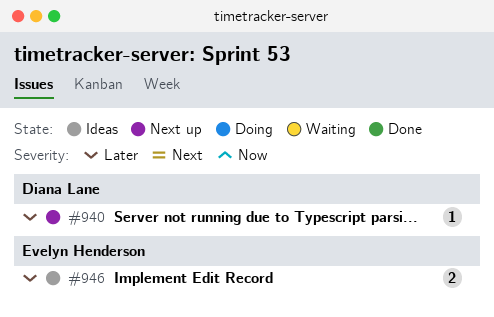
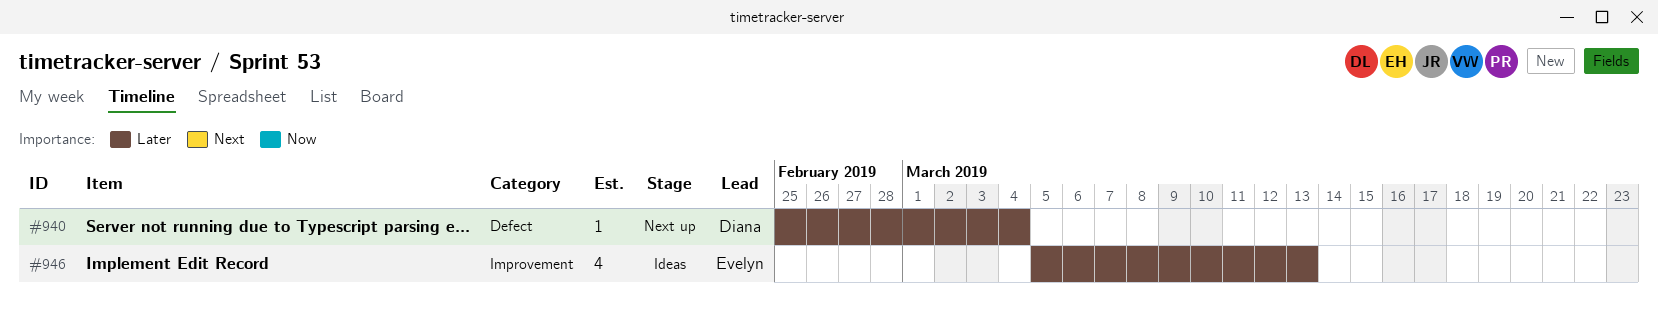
#946, estimate: 2 -> 4

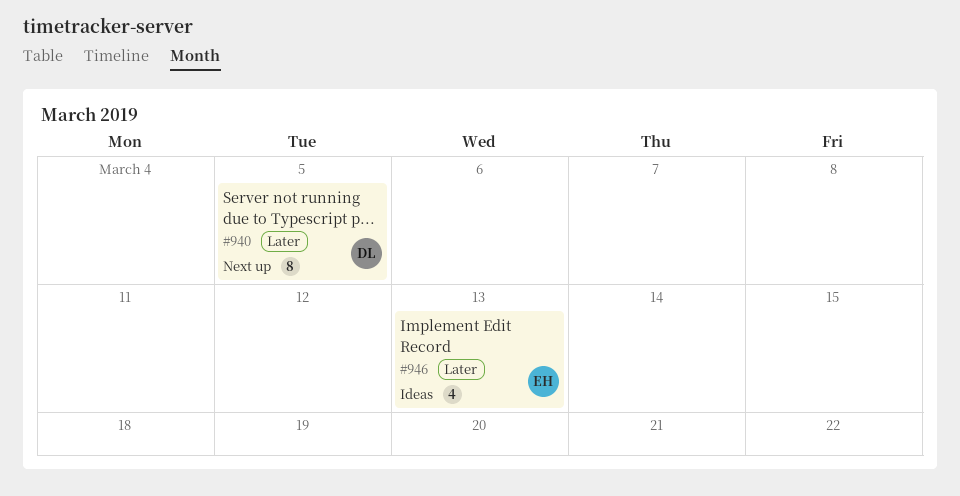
#940, estimate: 1 -> 8
#940, due: Mar 4 -> Mar 5

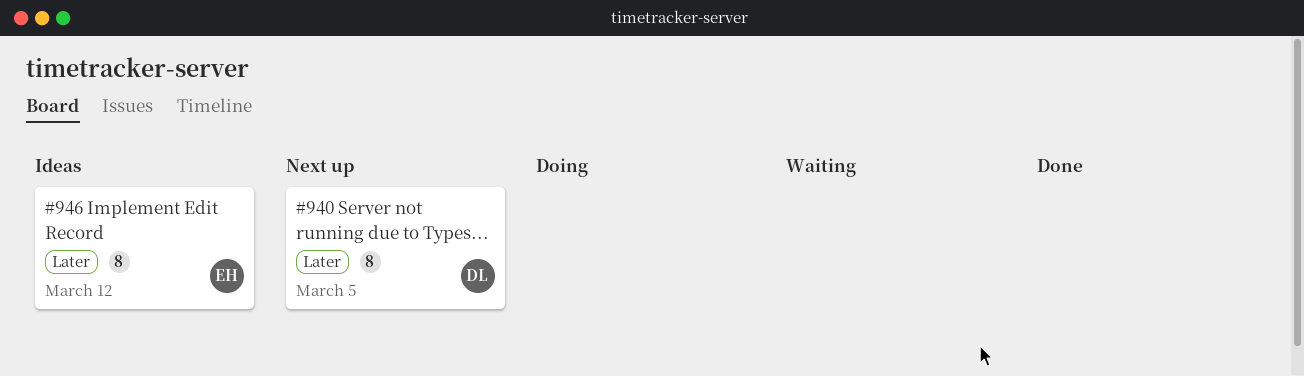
#946, estimate: 4 -> 8
#946, due: Mar 13 -> Mar 12

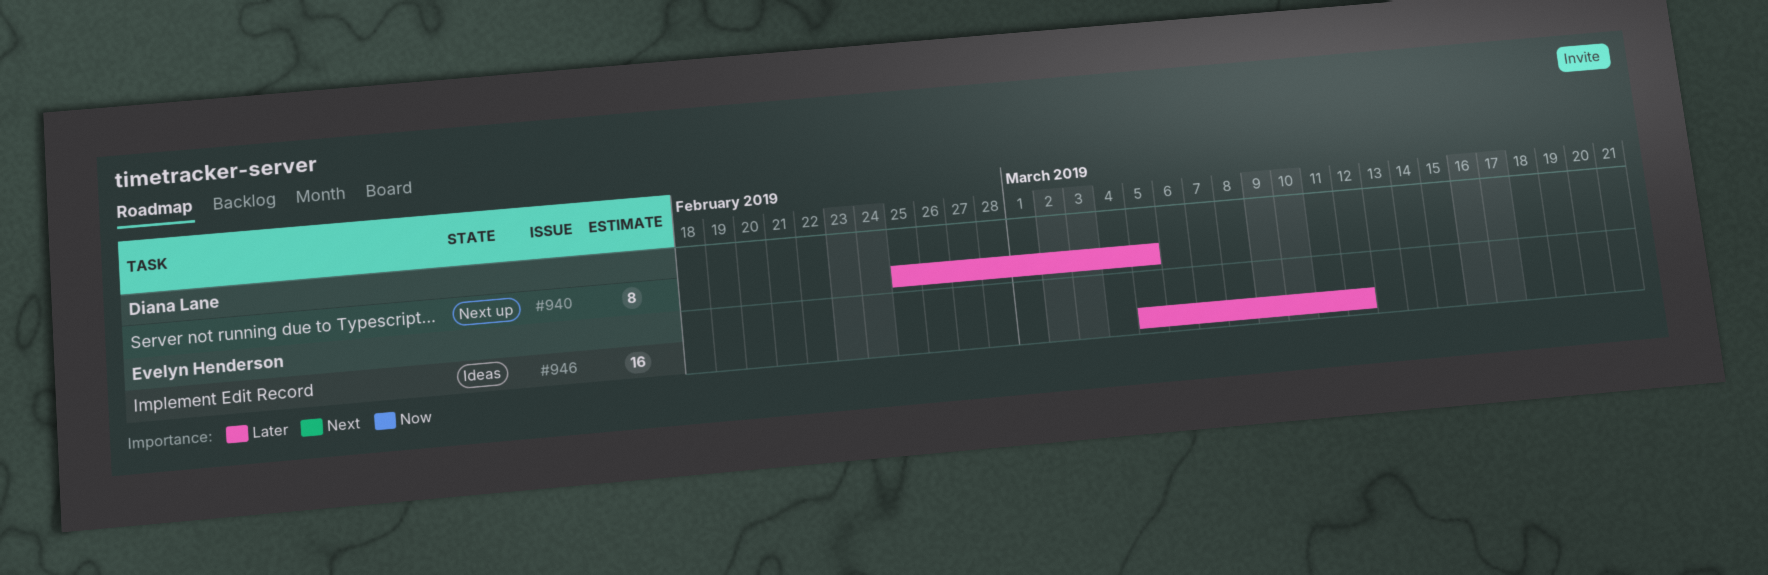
#946, estimate: 8 -> 16

